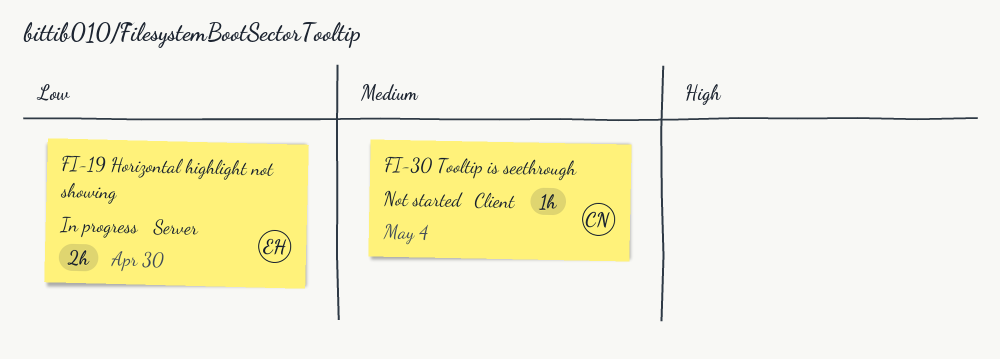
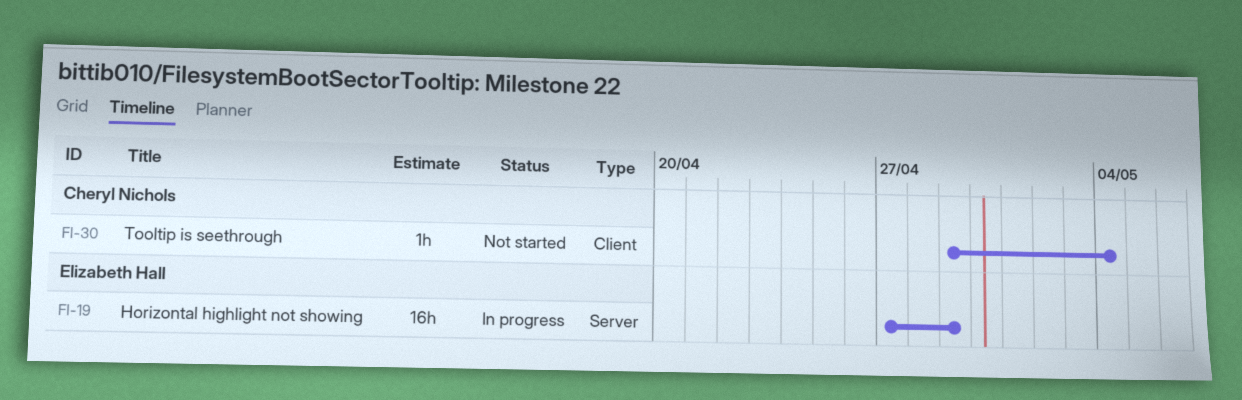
FI-19, estimate: 2h -> 16h
FI-19, due: Apr 30 -> Apr 29

